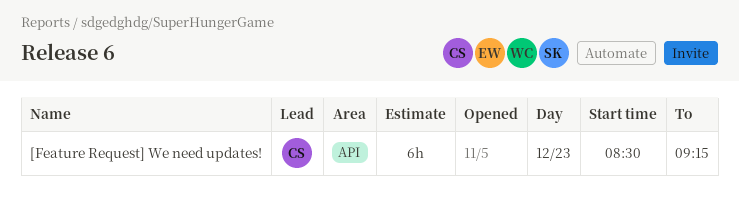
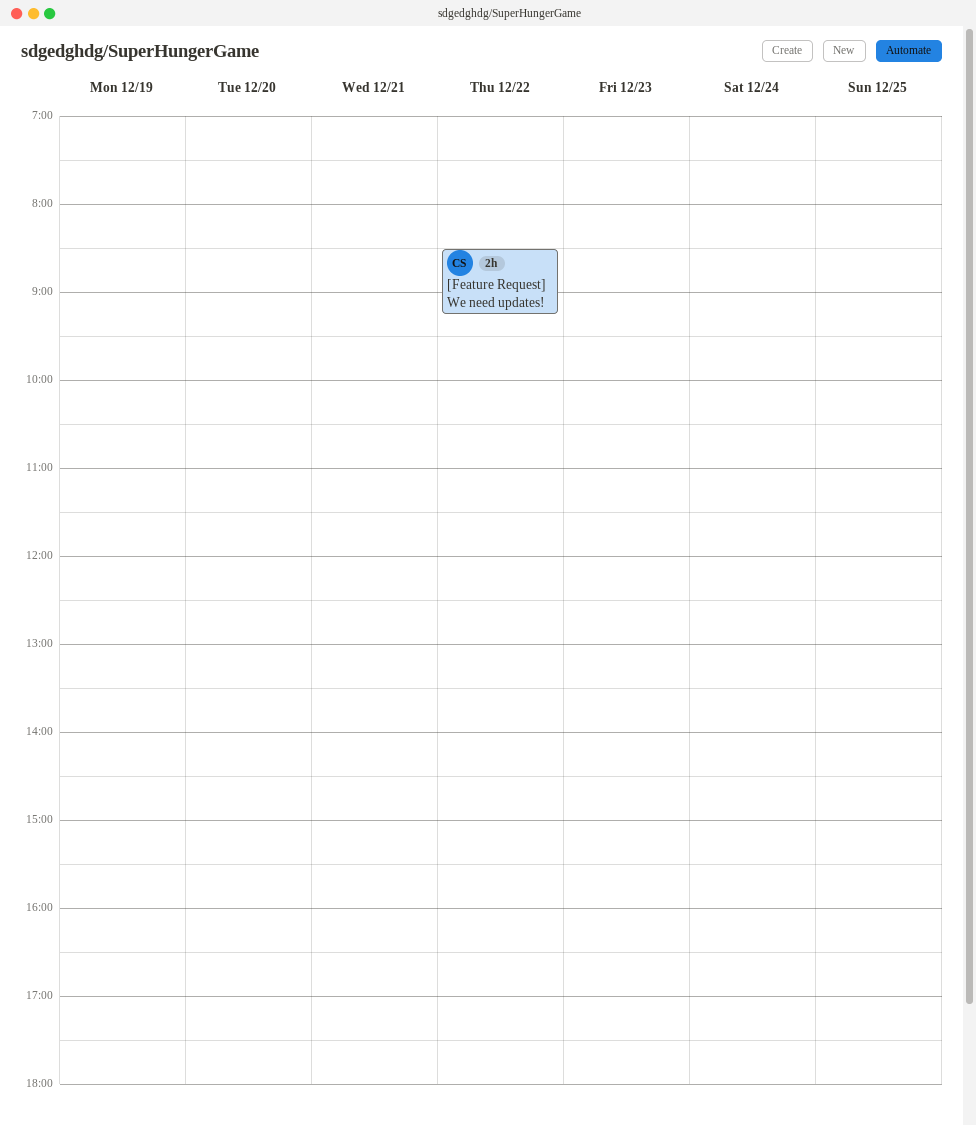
[Feature Request] We need updates!, estimate: 6h -> 2h
[Feature Request] We need updates!, day: Dec 23 -> Dec 22

